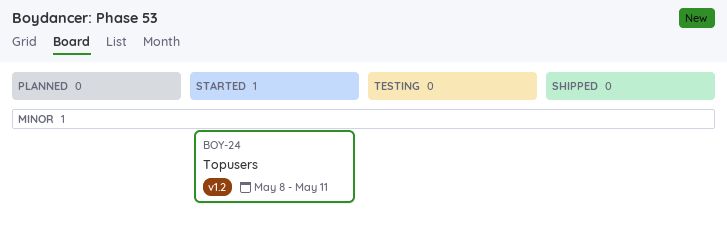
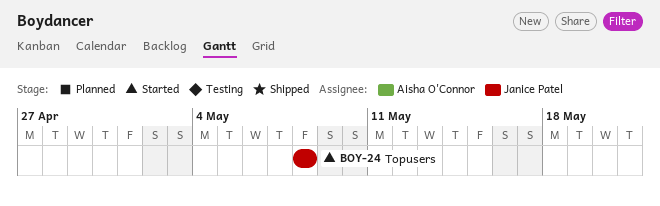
BOY-24, due: May 11 -> May 8

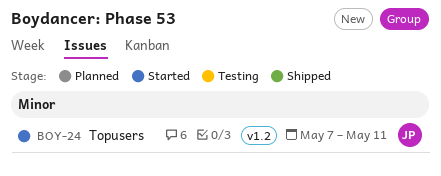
BOY-24, start: May 8 -> May 7
BOY-24, due: May 8 -> May 11

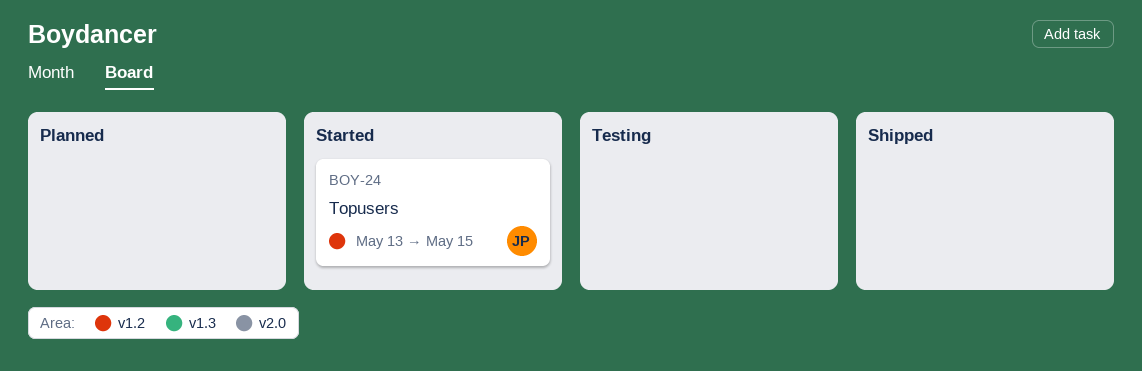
BOY-24, start: May 7 -> May 13
BOY-24, due: May 11 -> May 15

